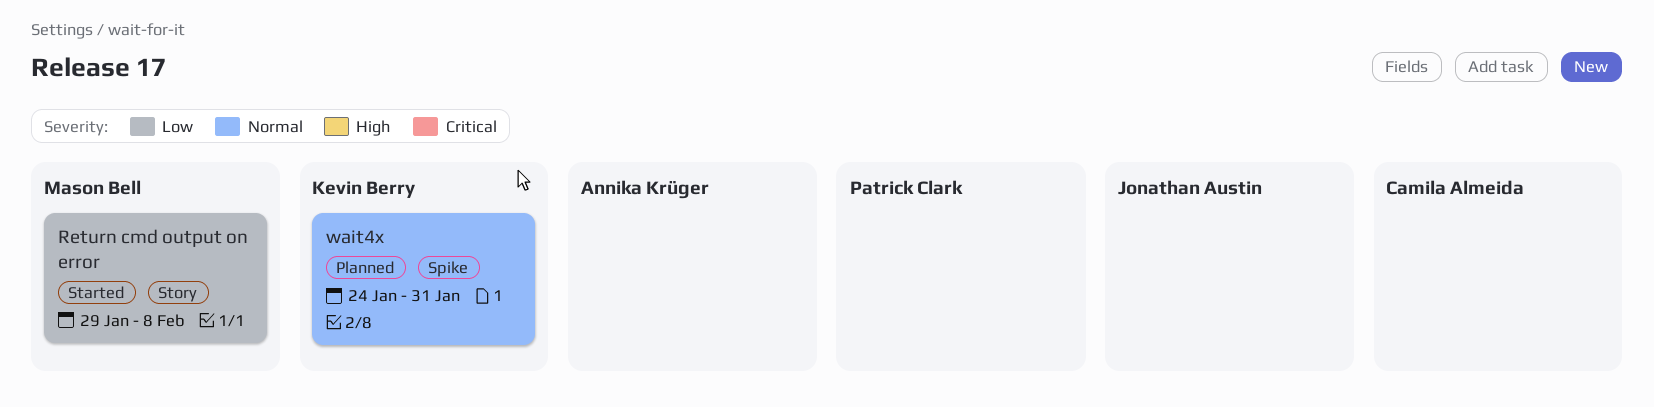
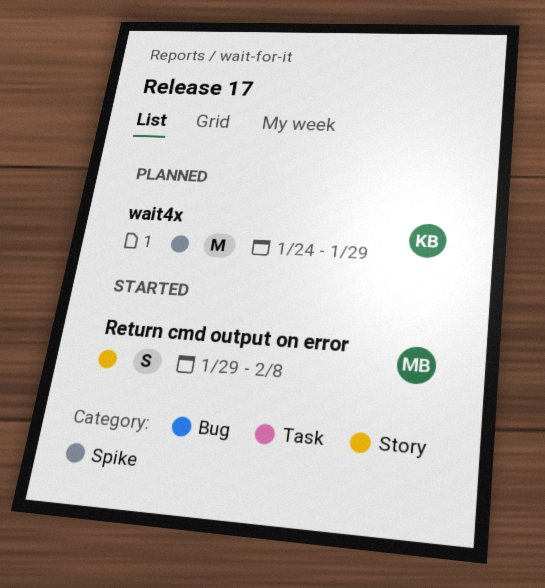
wait4x, due: Jan 31 -> Jan 29

